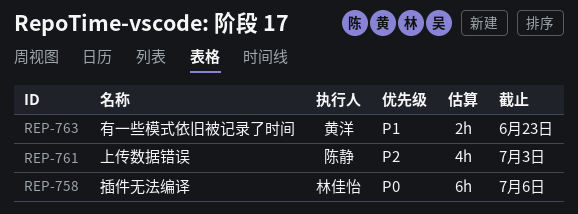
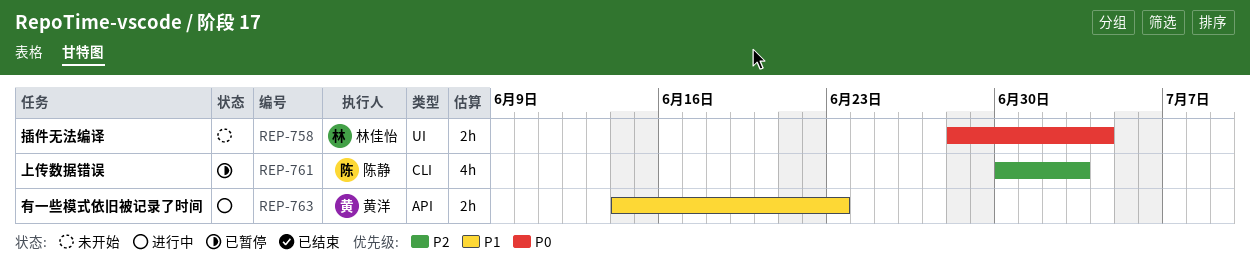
REP-758, estimate: 6h -> 2h
REP-758, due: Jul 6 -> Jul 4

